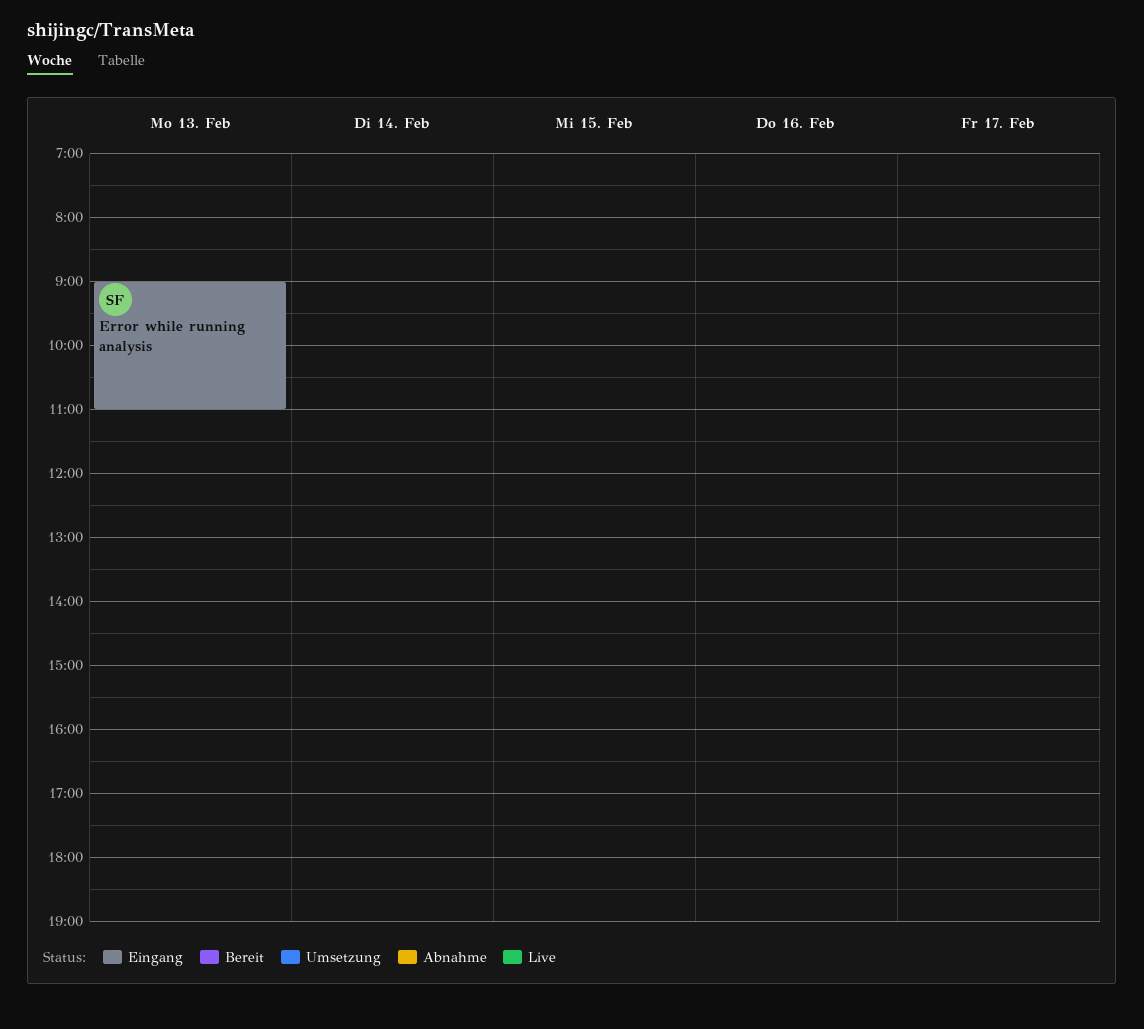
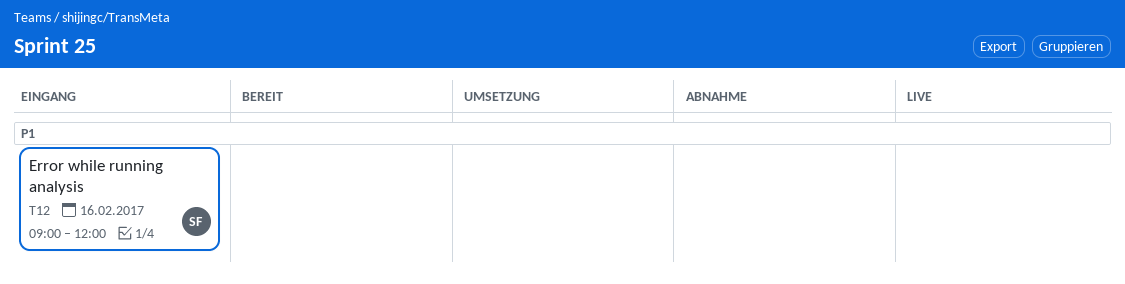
Error while running analysis, day: Feb 13 -> Feb 16
Error while running analysis, ends: 11:00 -> 12:00

